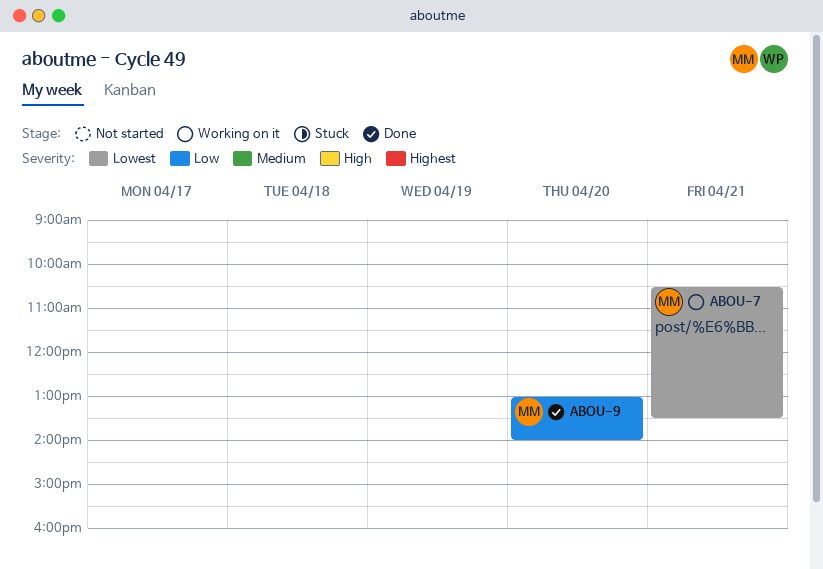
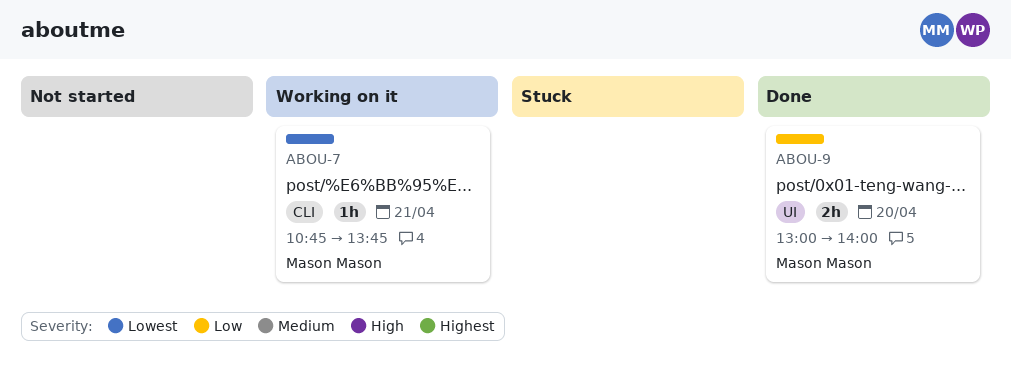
ABOU-7, begins: 10:30 -> 10:45
ABOU-7, ends: 13:30 -> 13:45

